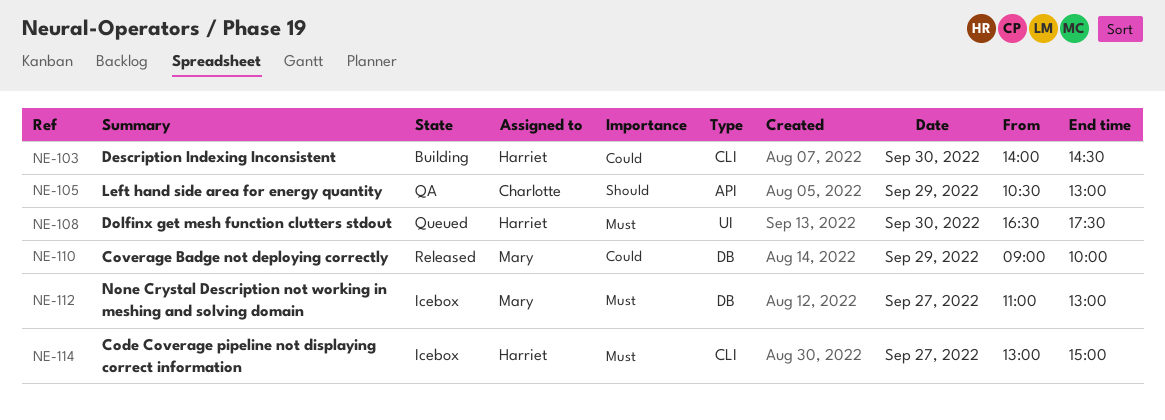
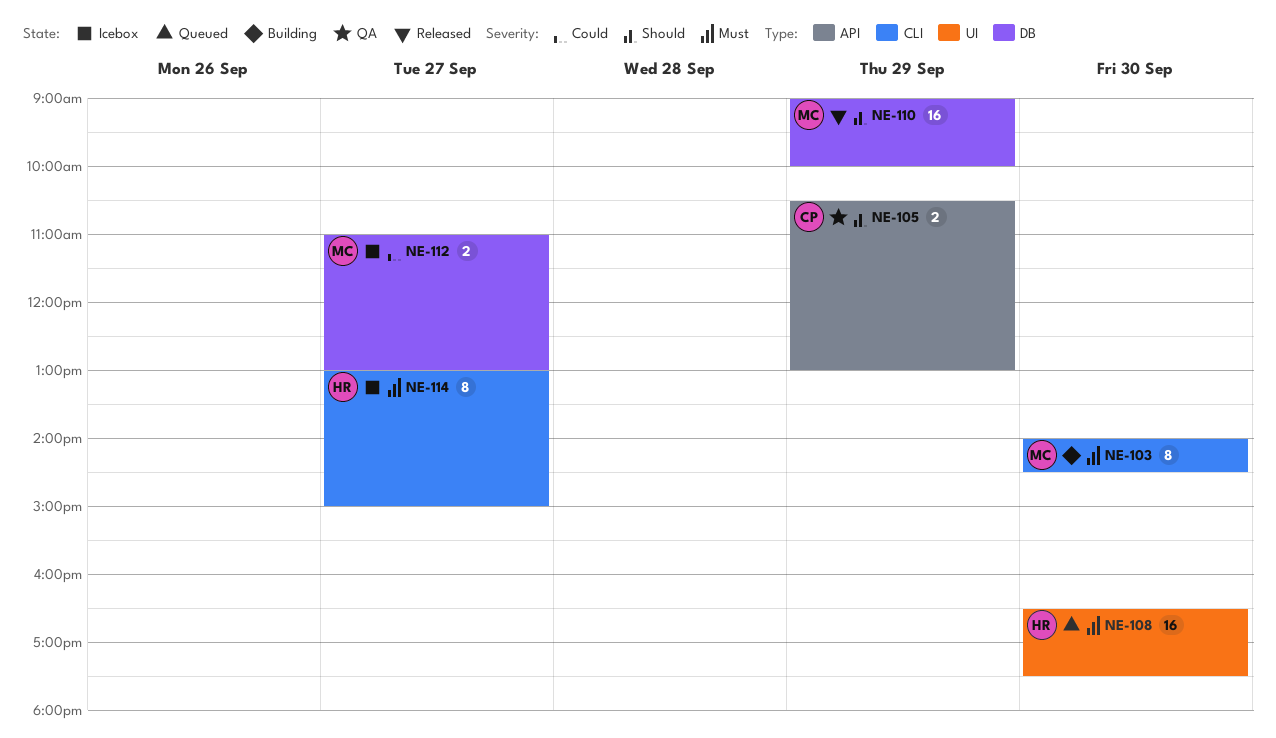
NE-103, owner: Harriet -> Mary
NE-103, priority: Could -> Must
NE-110, priority: Could -> Should
NE-112, priority: Must -> Could

